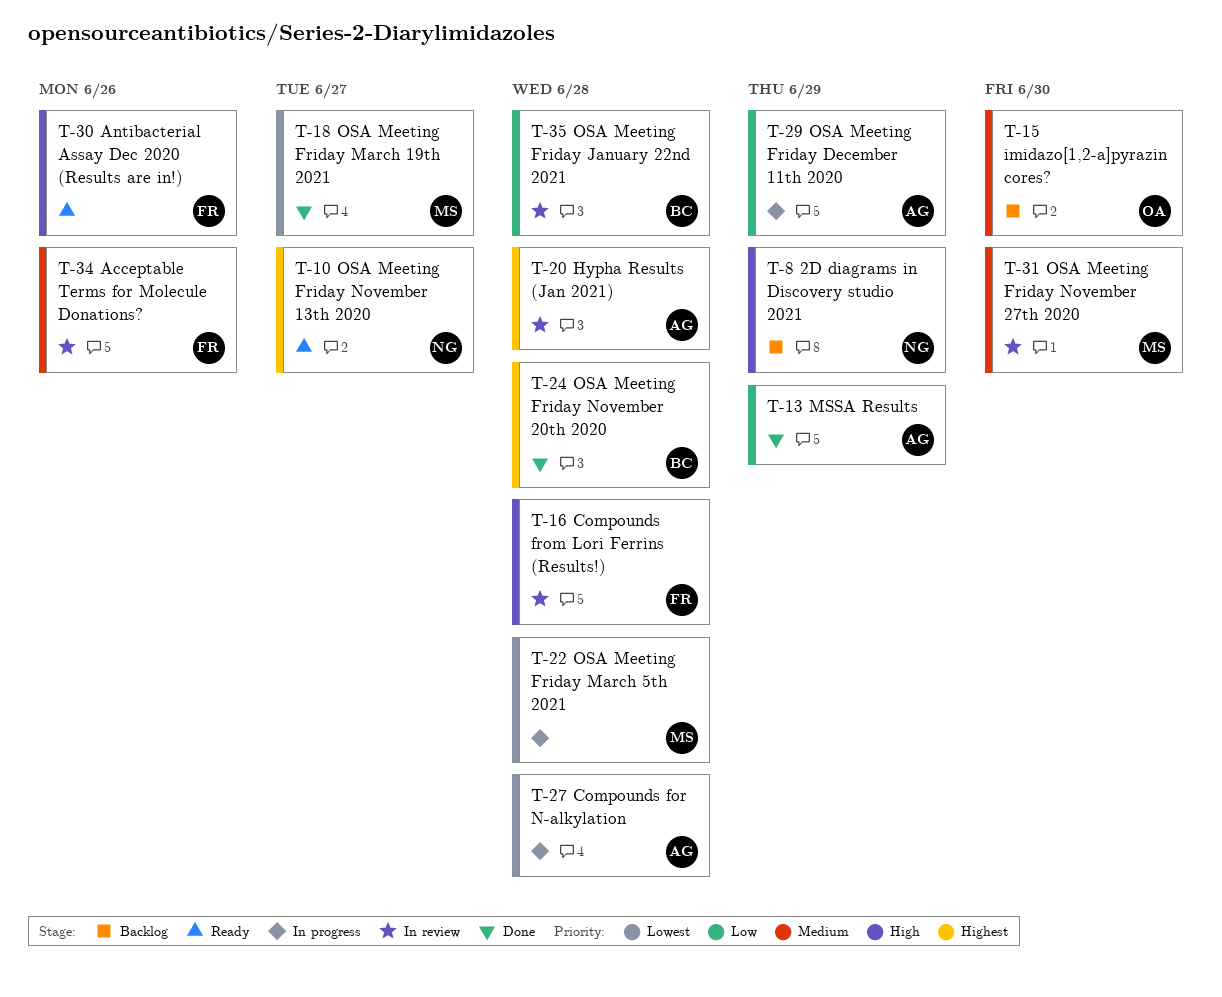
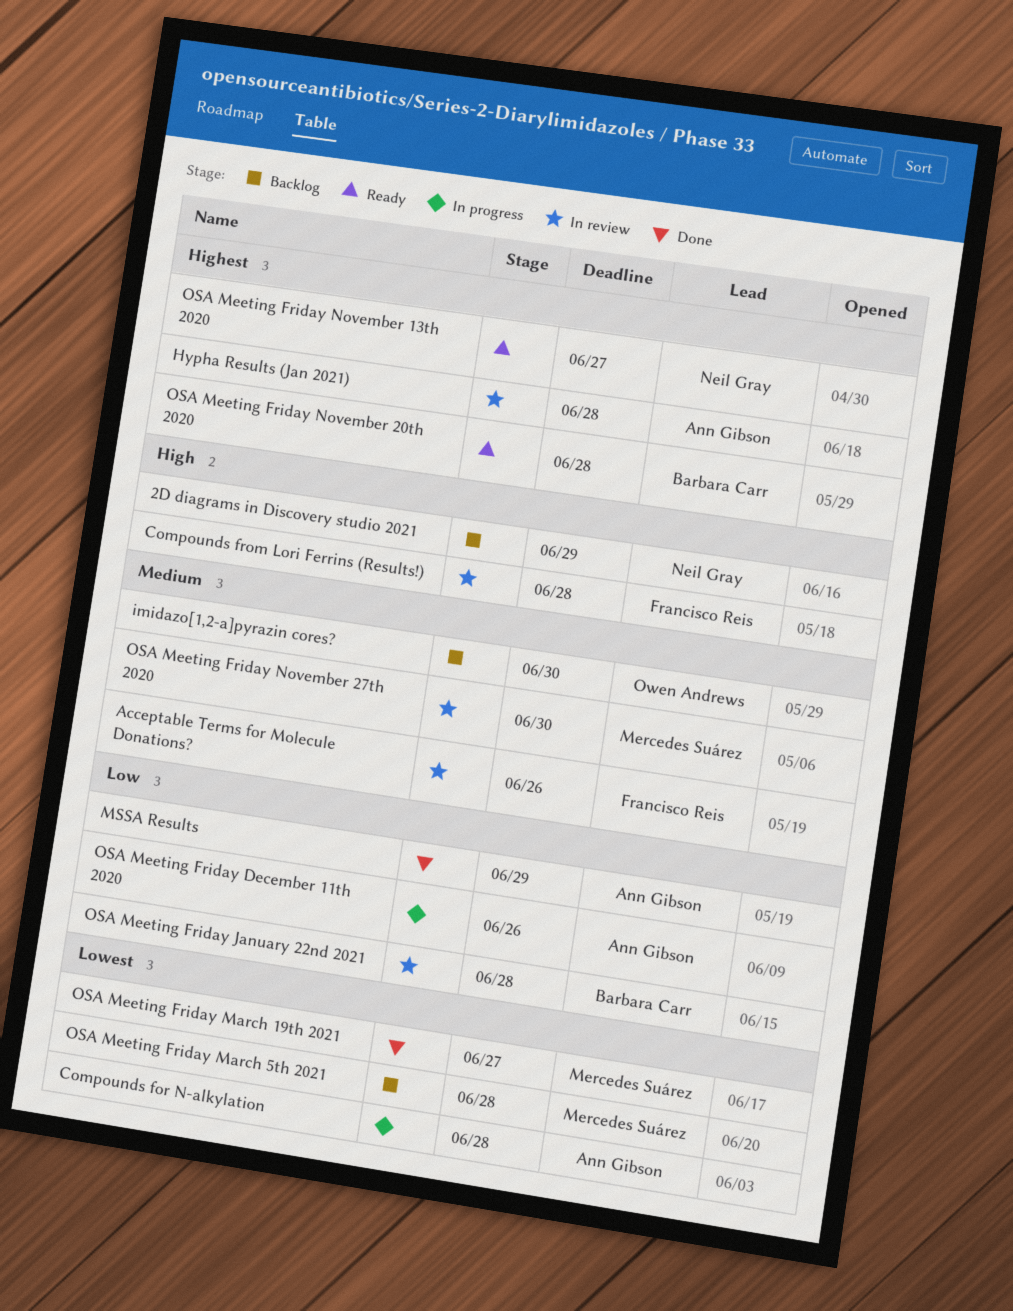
Antibacterial Assay Dec 2020 (Results are in!): present -> none
OSA Meeting Friday December 11th 2020, due: Jun 29 -> Jun 26
OSA Meeting Friday March 5th 2021, status: In progress -> Backlog
OSA Meeting Friday November 20th 2020, status: Done -> Ready

